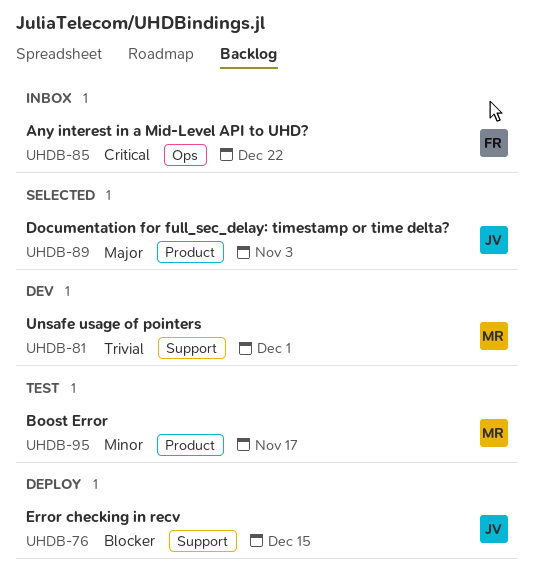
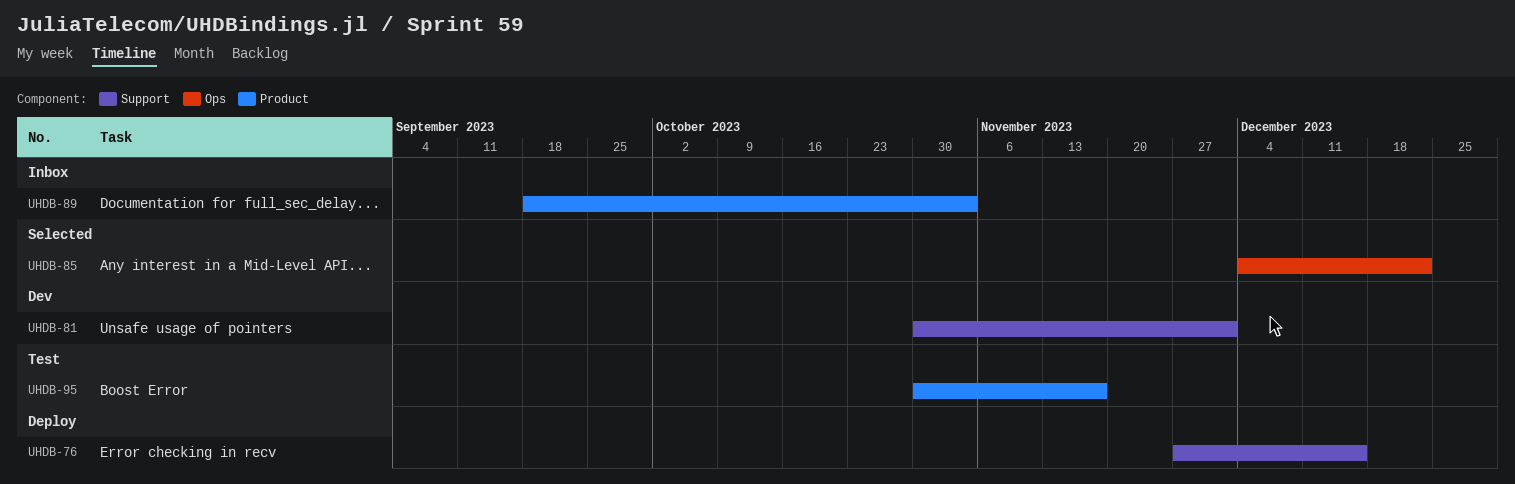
UHDB-85, status: Inbox -> Selected
UHDB-89, status: Selected -> Inbox

